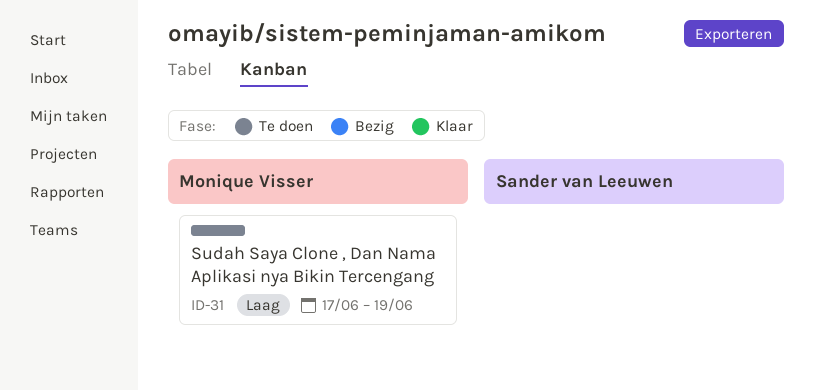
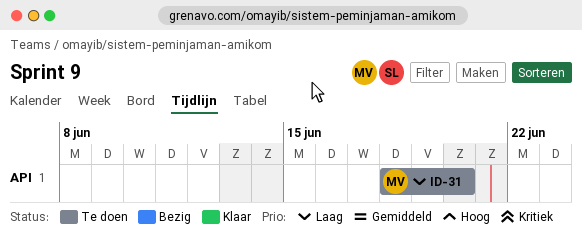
ID-31, start: Jun 17 -> Jun 18
ID-31, due: Jun 19 -> Jun 20

